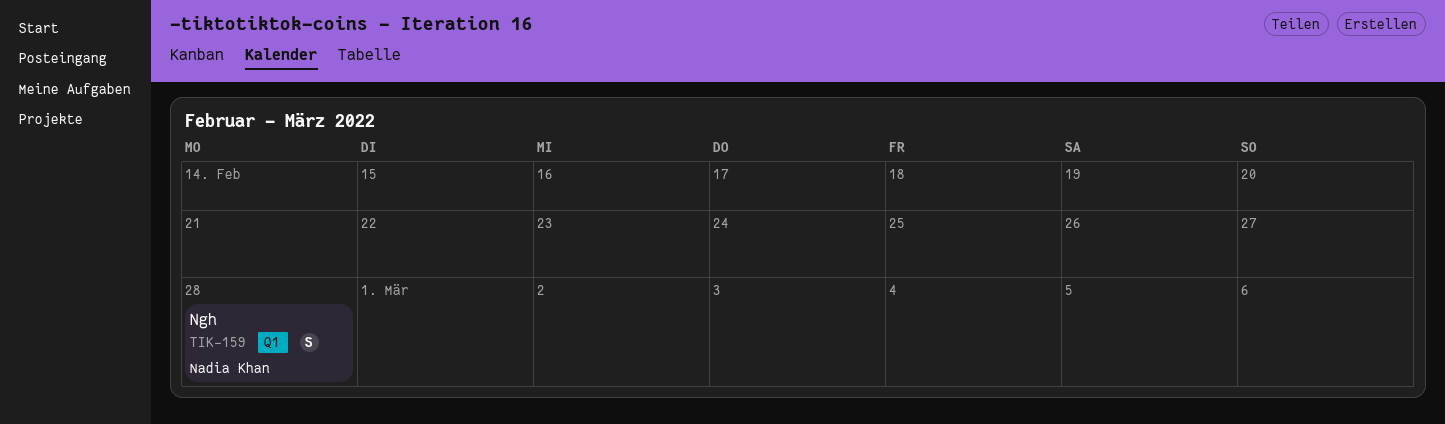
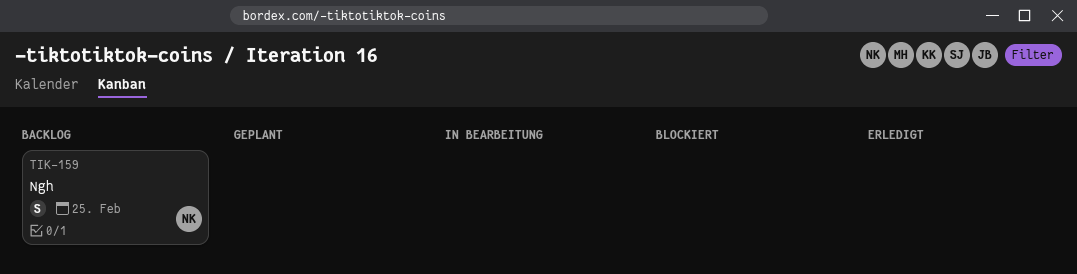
TIK-159, due: Feb 28 -> Feb 25

